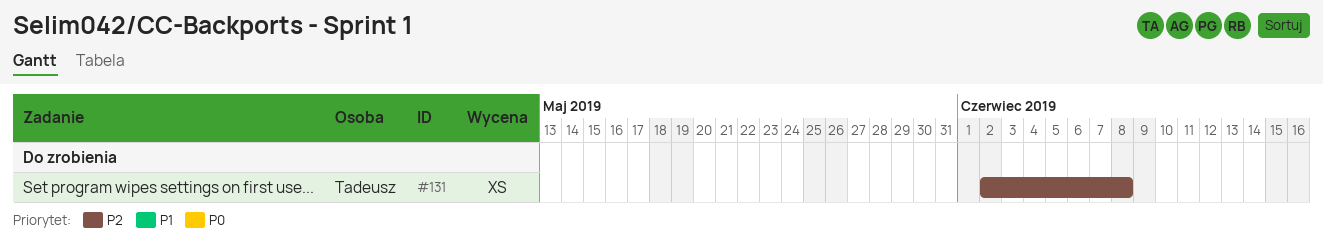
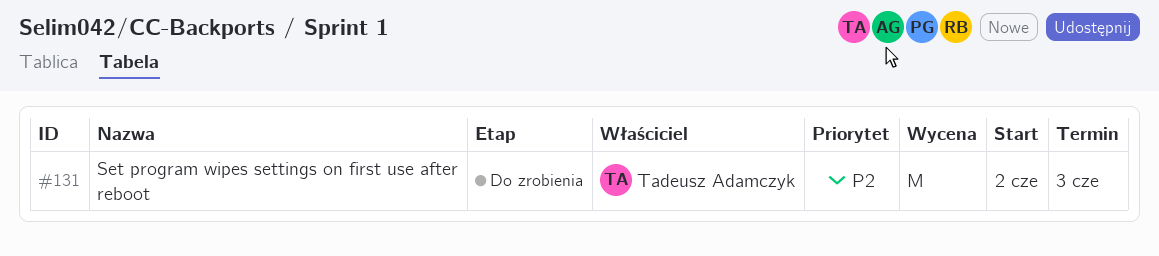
#131, estimate: XS -> M
#131, due: Jun 8 -> Jun 3

